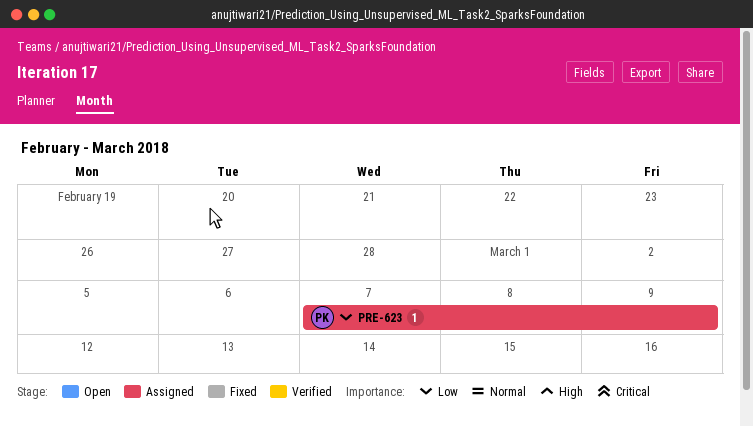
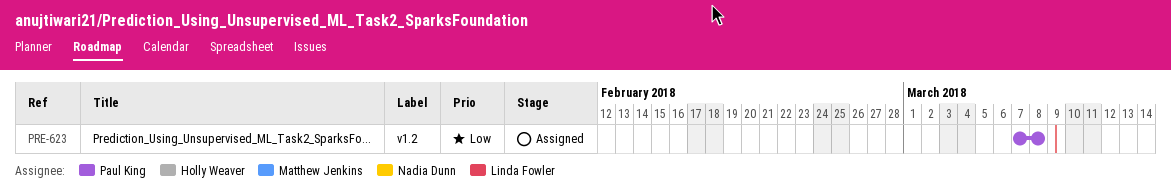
PRE-623, due: Mar 9 -> Mar 8

